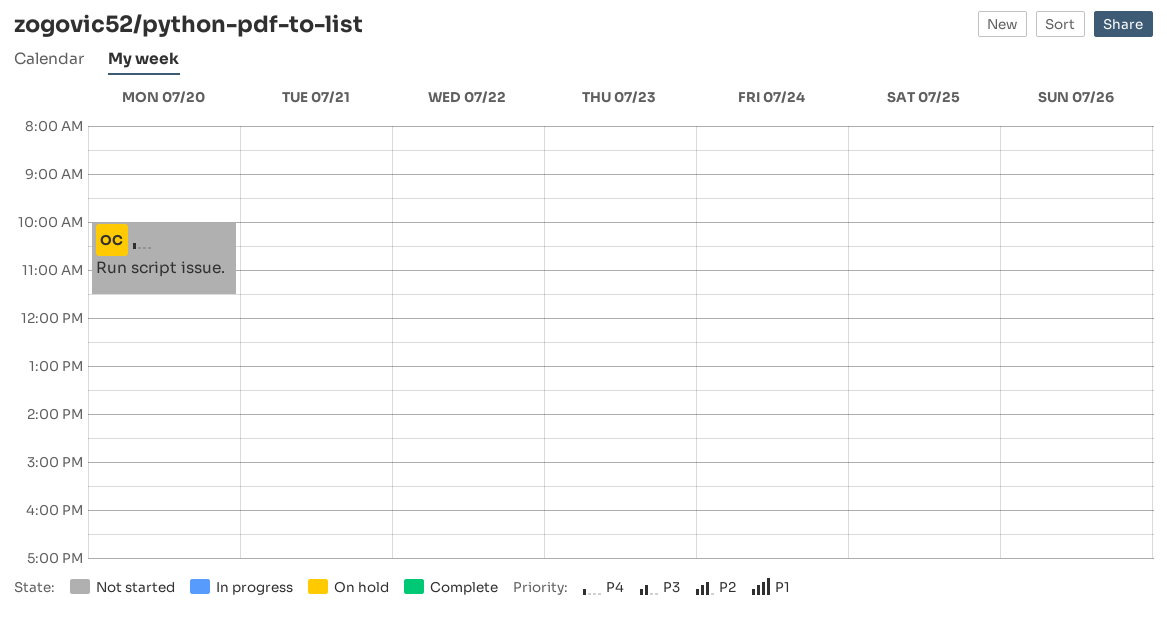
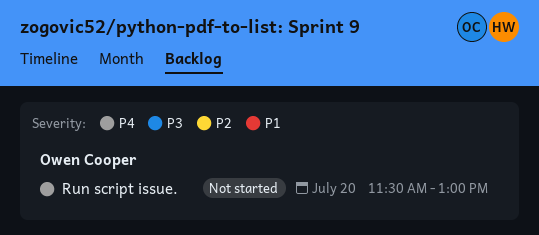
Run script issue., begins: 10:00 -> 11:30
Run script issue., ends: 11:30 -> 13:00

